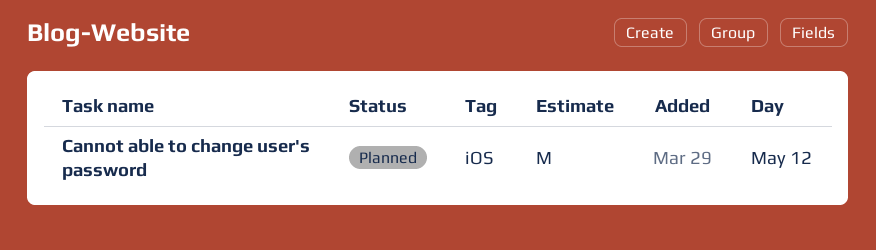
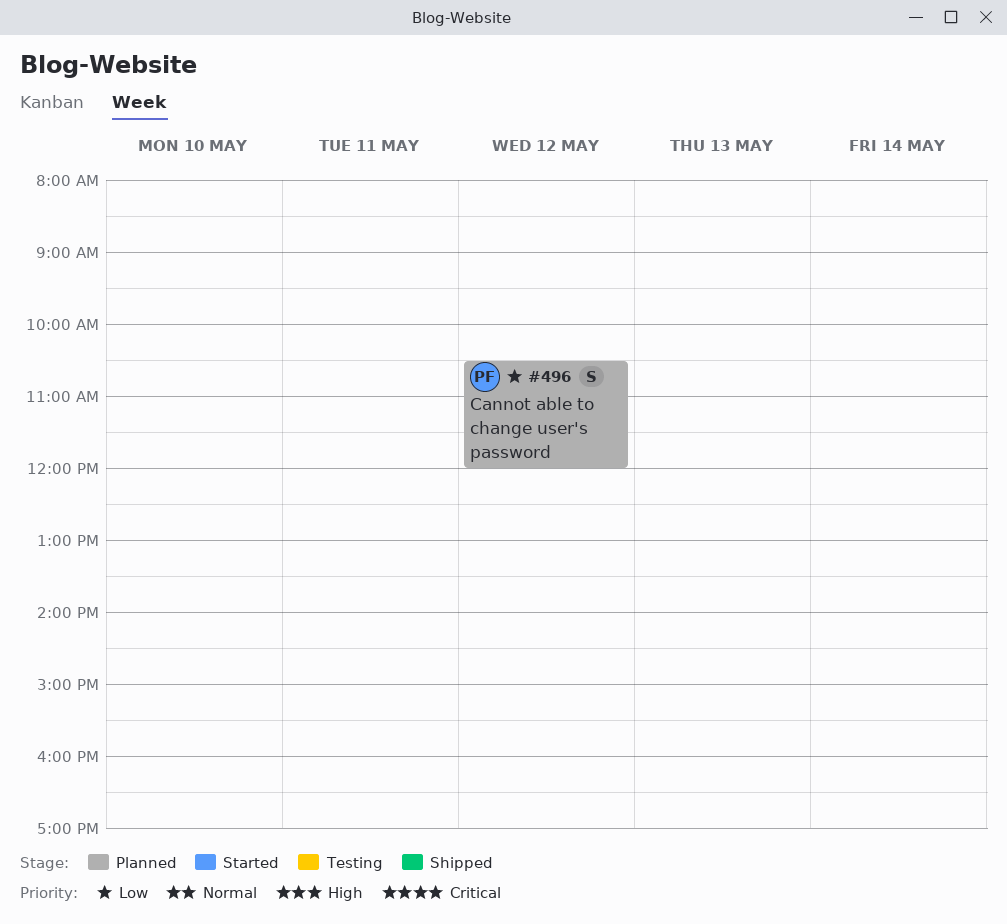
Cannot able to change user's password, estimate: M -> S

